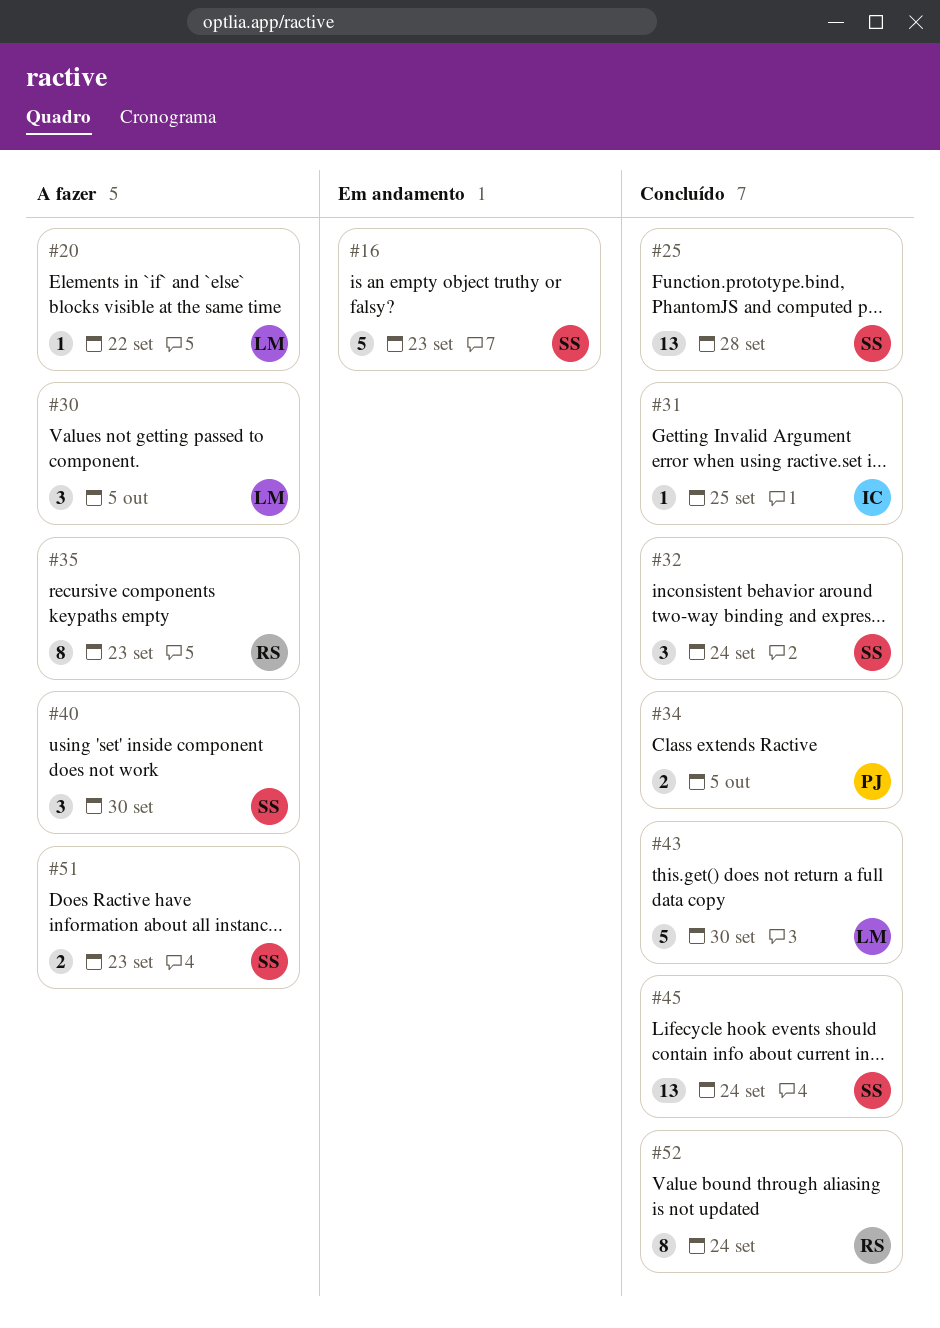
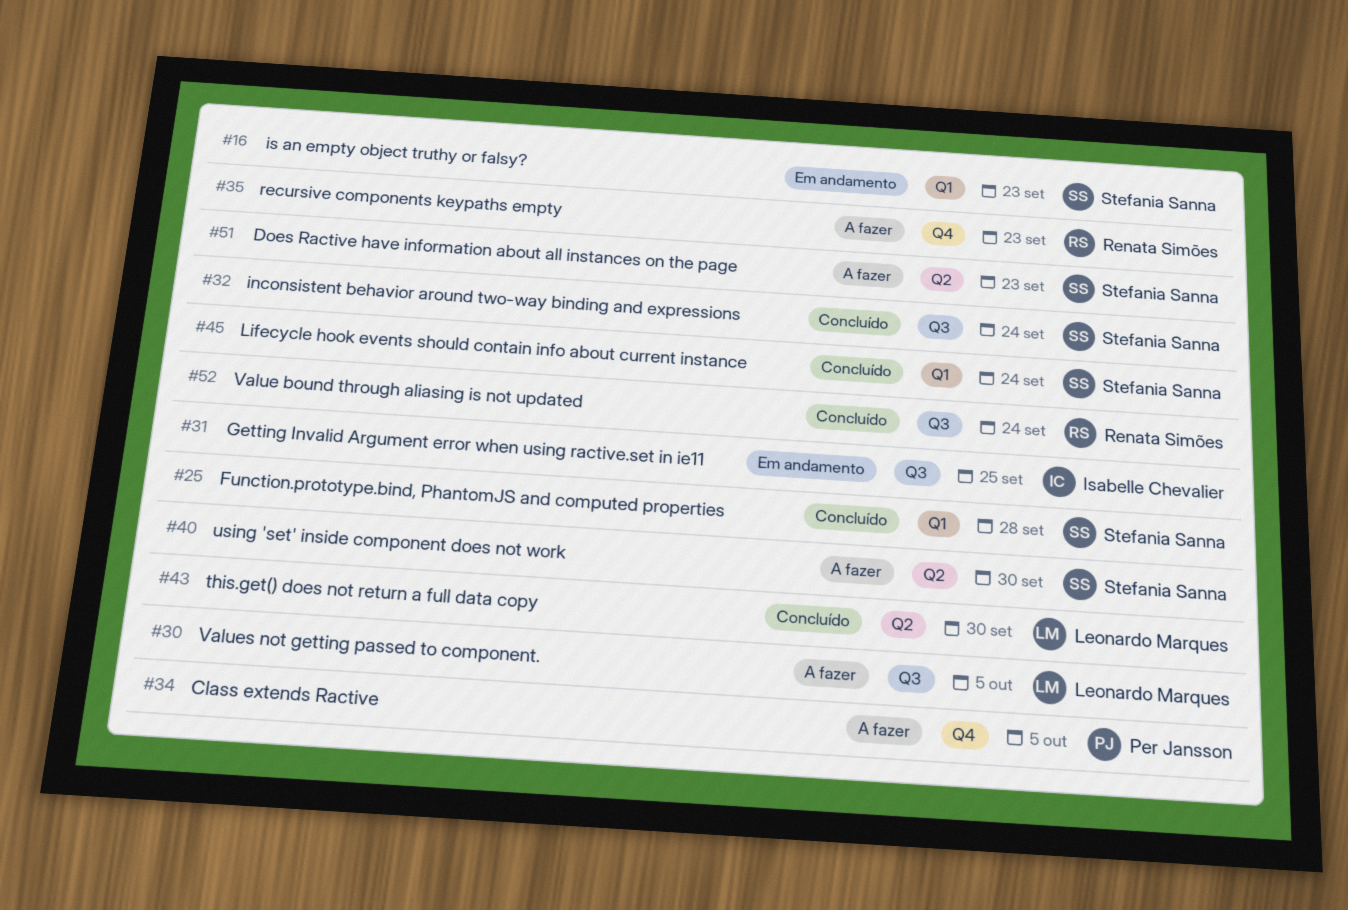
#20: present -> none
#31, status: Concluído -> Em andamento
#34, status: Concluído -> A fazer

